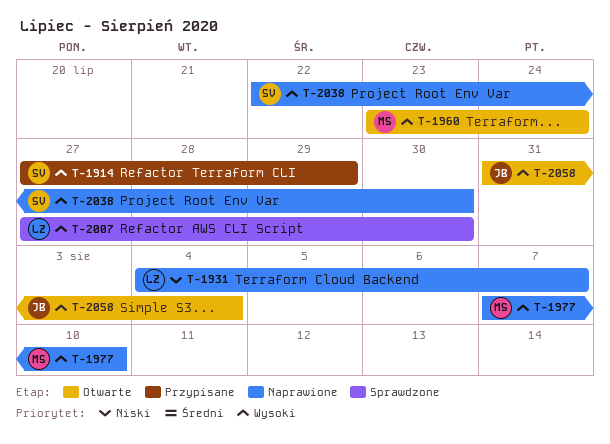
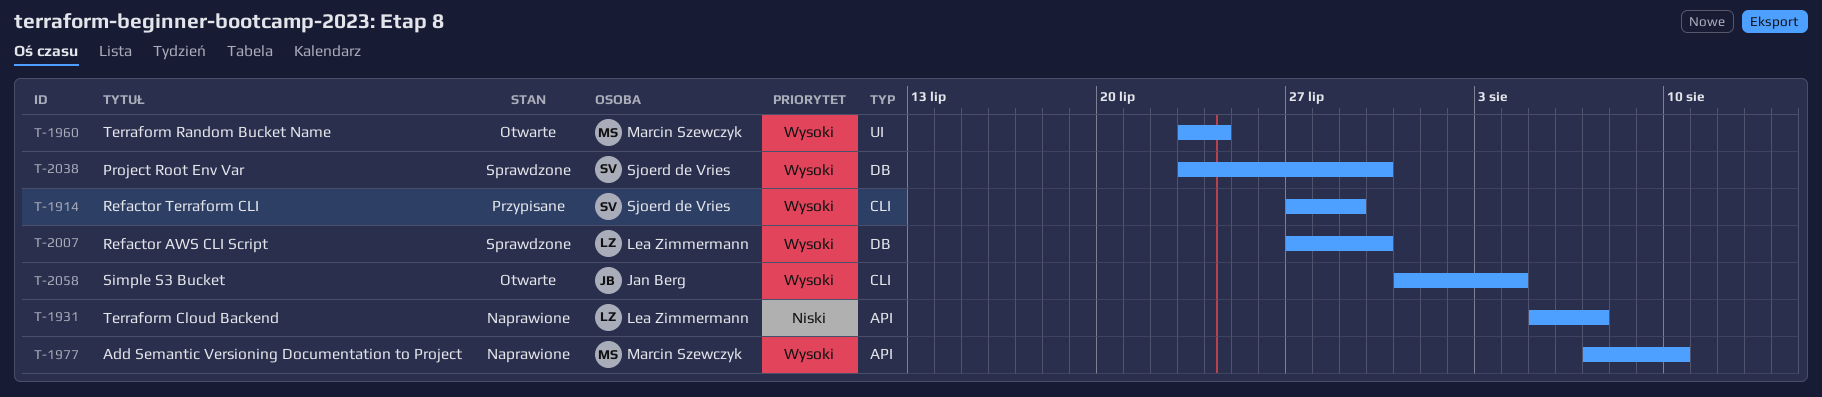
T-1931, start: Aug 4 -> Aug 5
T-2038, status: Naprawione -> Sprawdzone
T-2038, start: Jul 22 -> Jul 23

